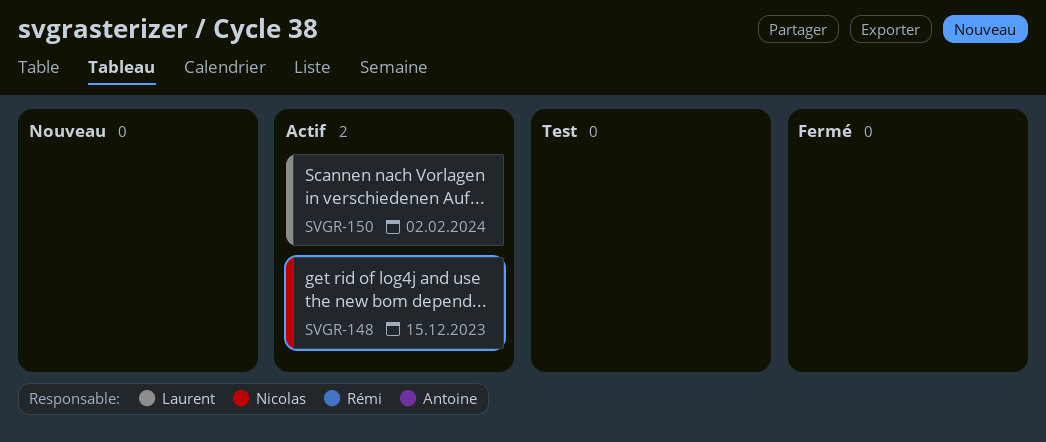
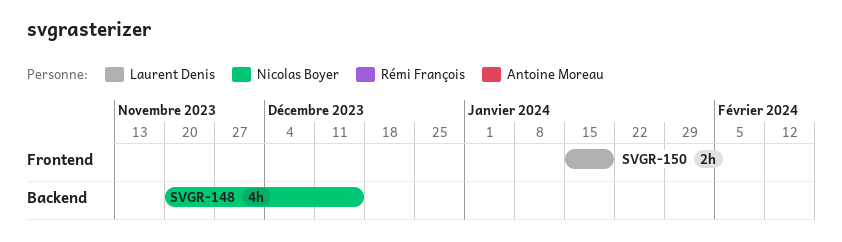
SVGR-150, due: Feb 2 -> Jan 19

